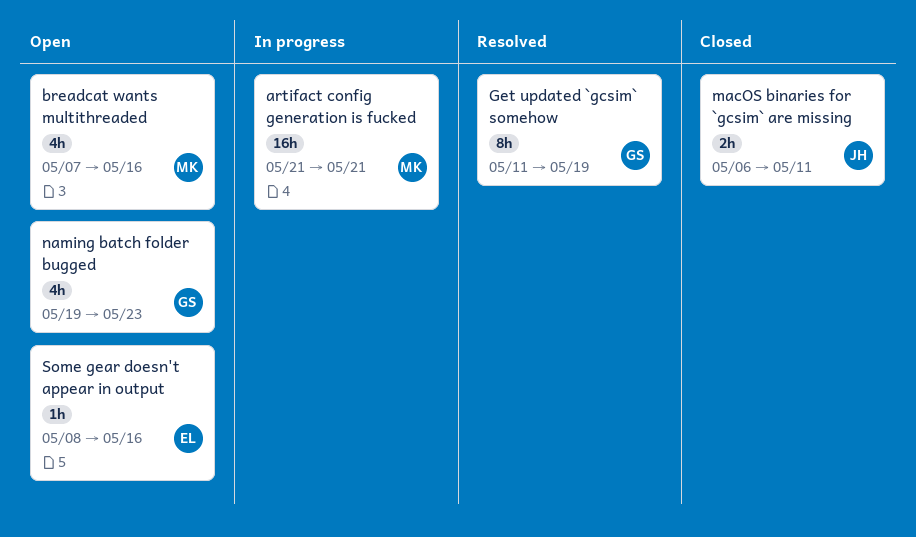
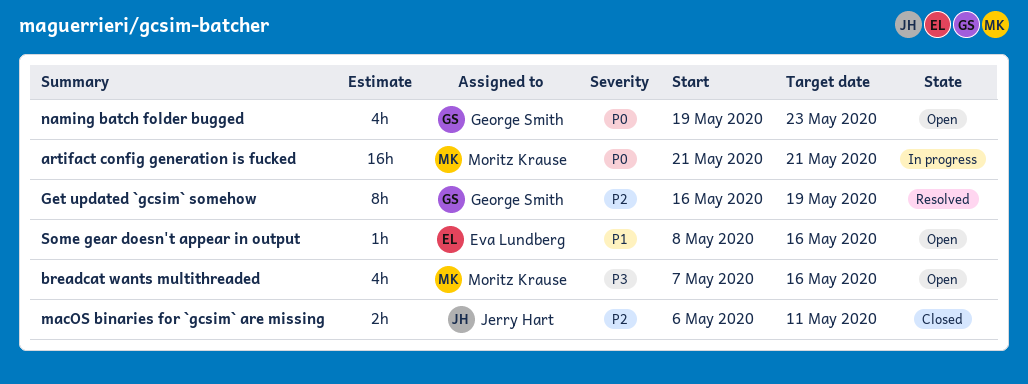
Get updated `gcsim` somehow, start: May 11 -> May 16

